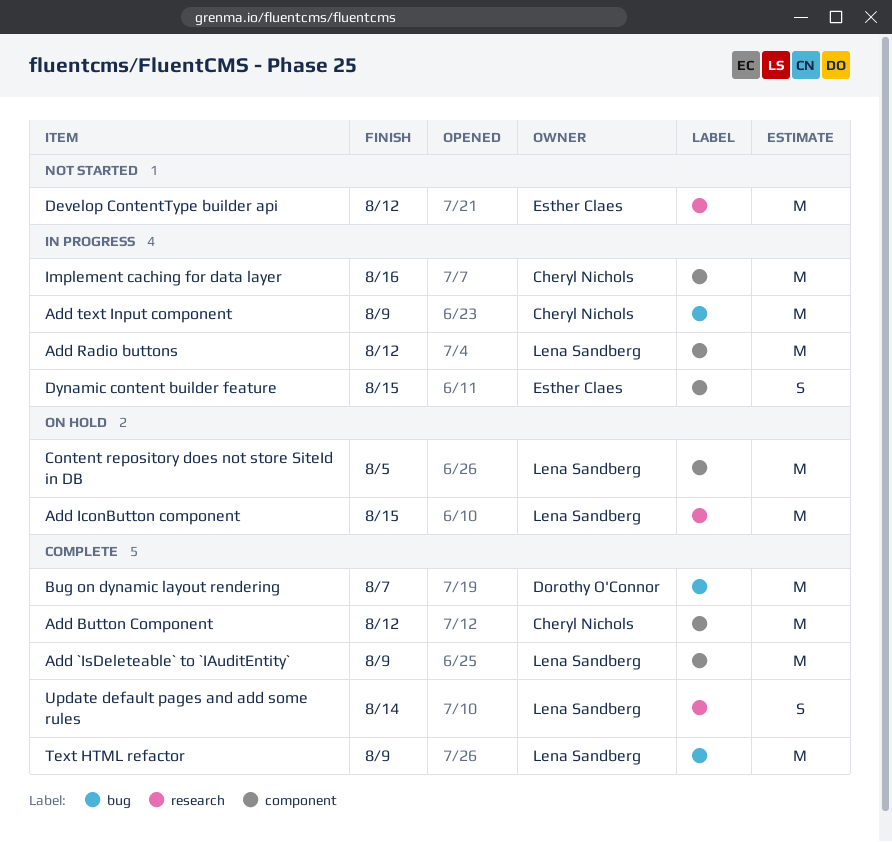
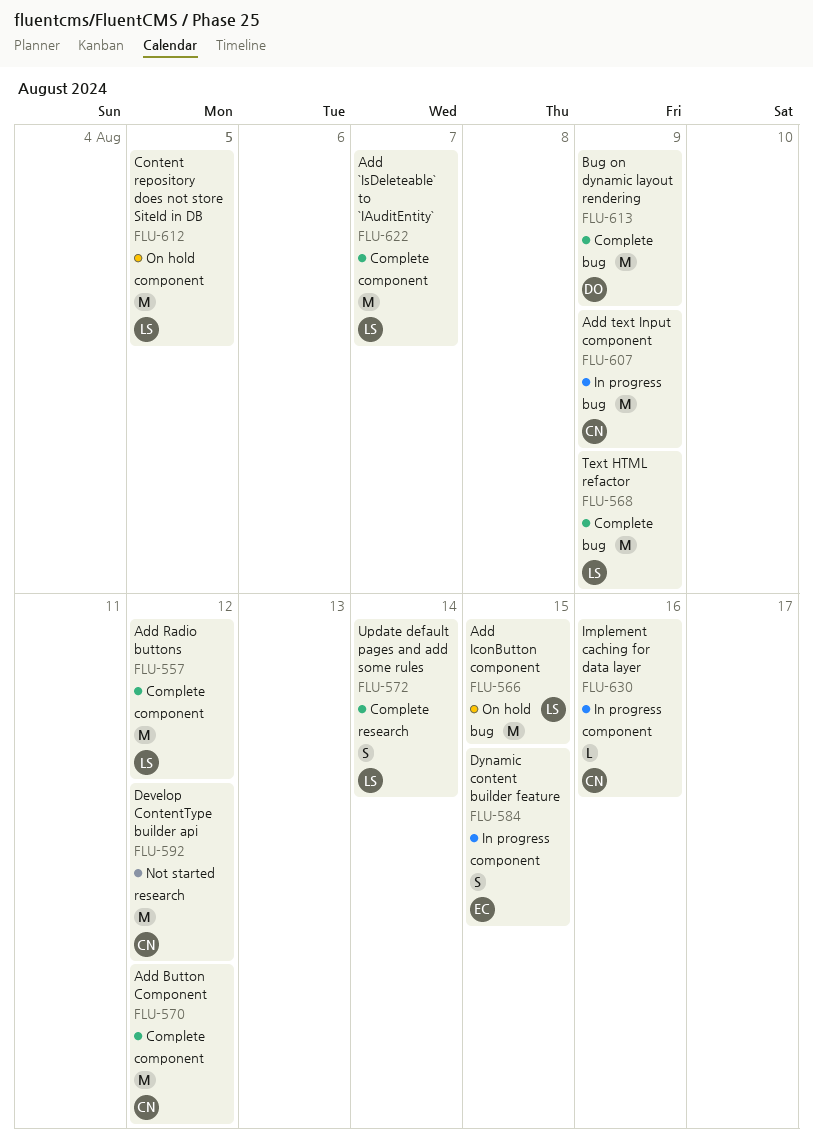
Add `IsDeleteable` to `IAuditEntity`, due: Aug 9 -> Aug 7
Add IconButton component, label: research -> bug
Add Radio buttons, status: In progress -> Complete
Bug on dynamic layout rendering, due: Aug 7 -> Aug 9
Develop ContentType builder api, owner: Esther Claes -> Cheryl Nichols
Implement caching for data layer, estimate: M -> L

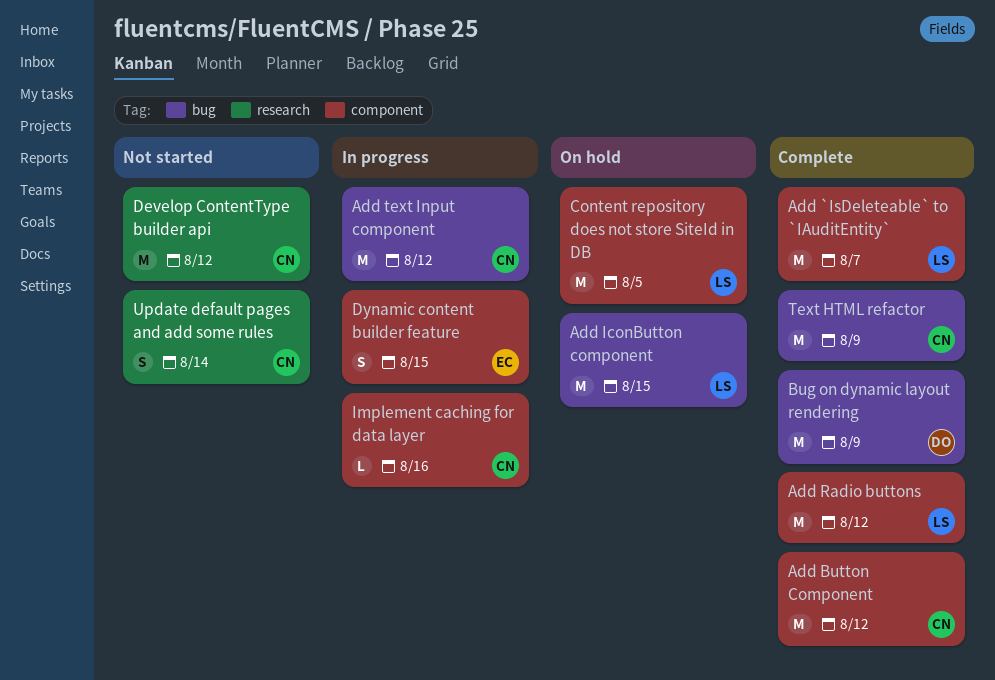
Add text Input component, due: Aug 9 -> Aug 12
Text HTML refactor, owner: LS -> CN
Update default pages and add some rules, status: Complete -> Not started
Update default pages and add some rules, owner: LS -> CN

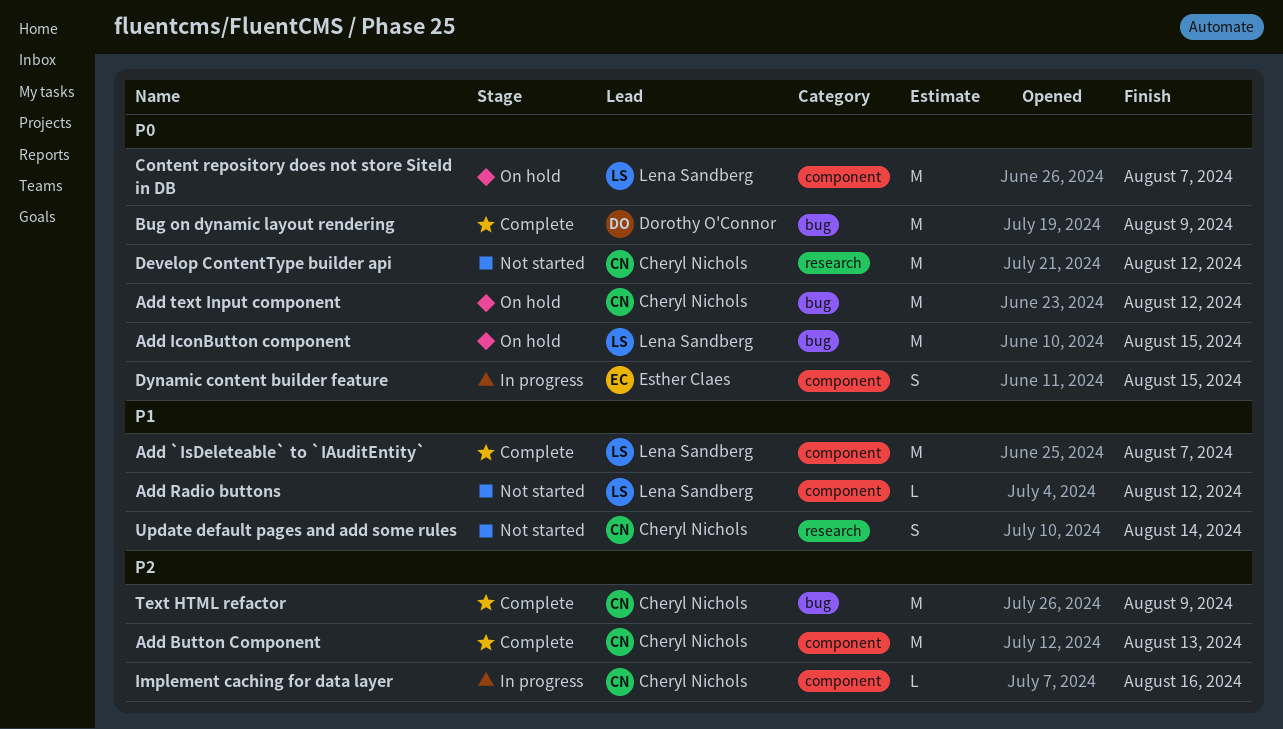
Add Button Component, due: Aug 12 -> Aug 13
Add Radio buttons, status: Complete -> Not started
Add Radio buttons, estimate: M -> L
Add text Input component, status: In progress -> On hold
Content repository does not store SiteId in DB, due: Aug 5 -> Aug 7

